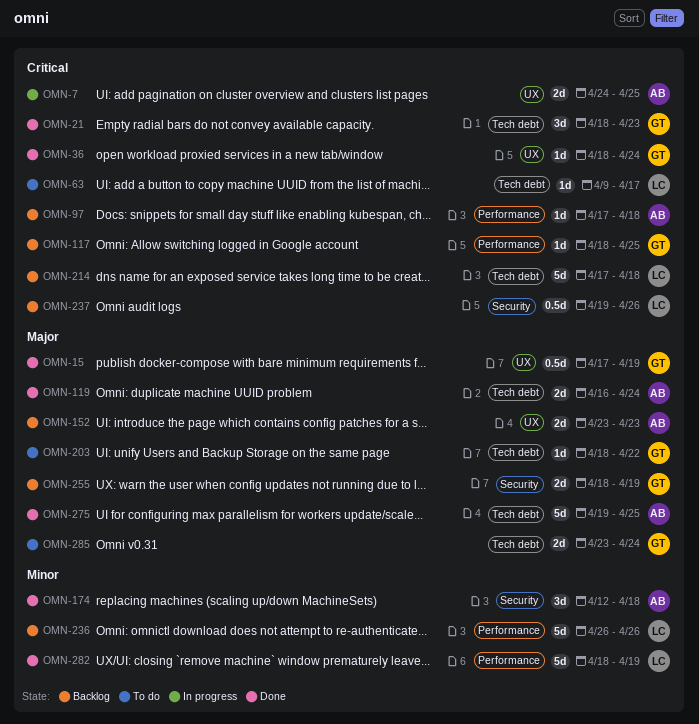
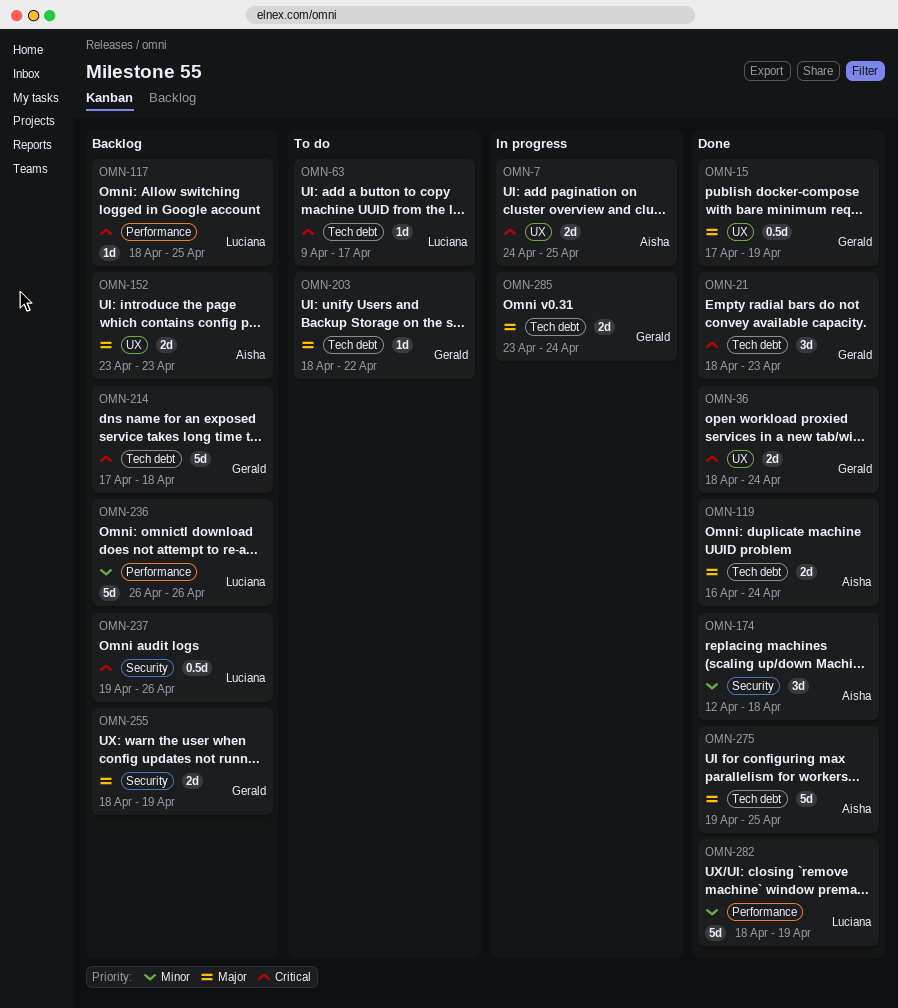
OMN-36, estimate: 1d -> 2d
OMN-97: present -> none
OMN-117, owner: Gerald -> Luciana
OMN-214, owner: Luciana -> Gerald
OMN-285, status: To do -> In progress

